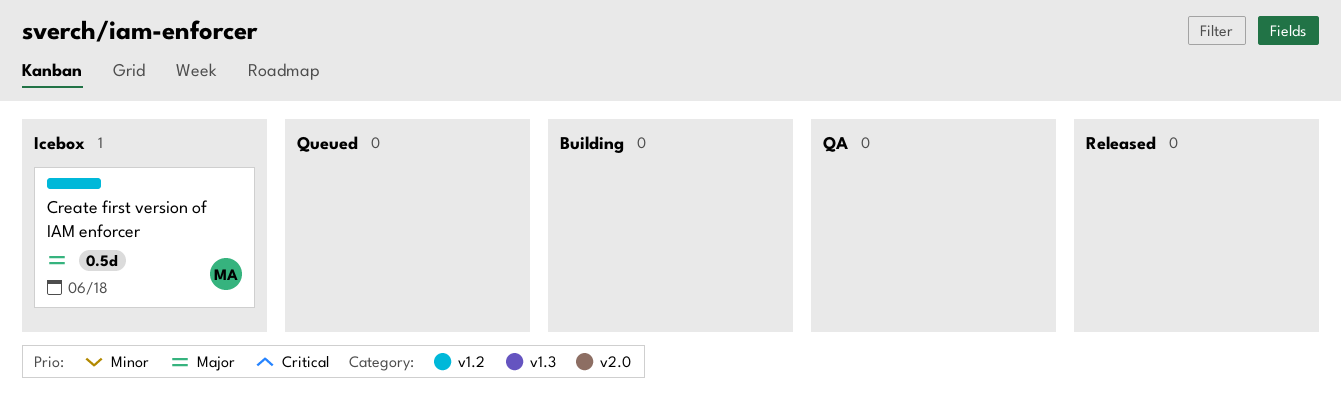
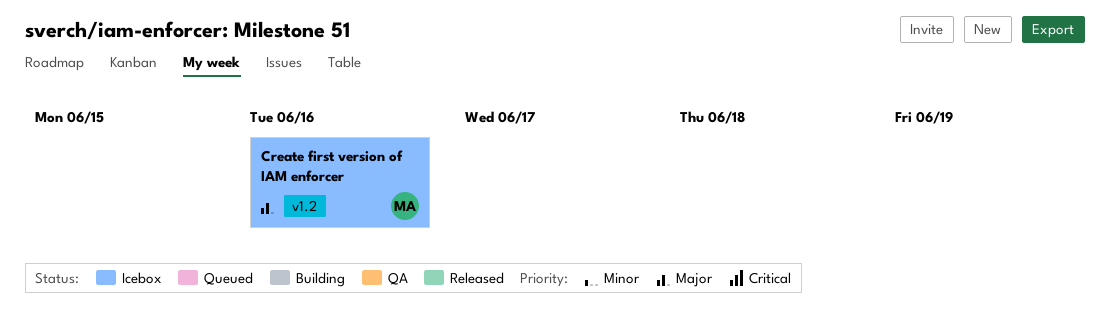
Create first version of IAM enforcer, due: Jun 18 -> Jun 16

